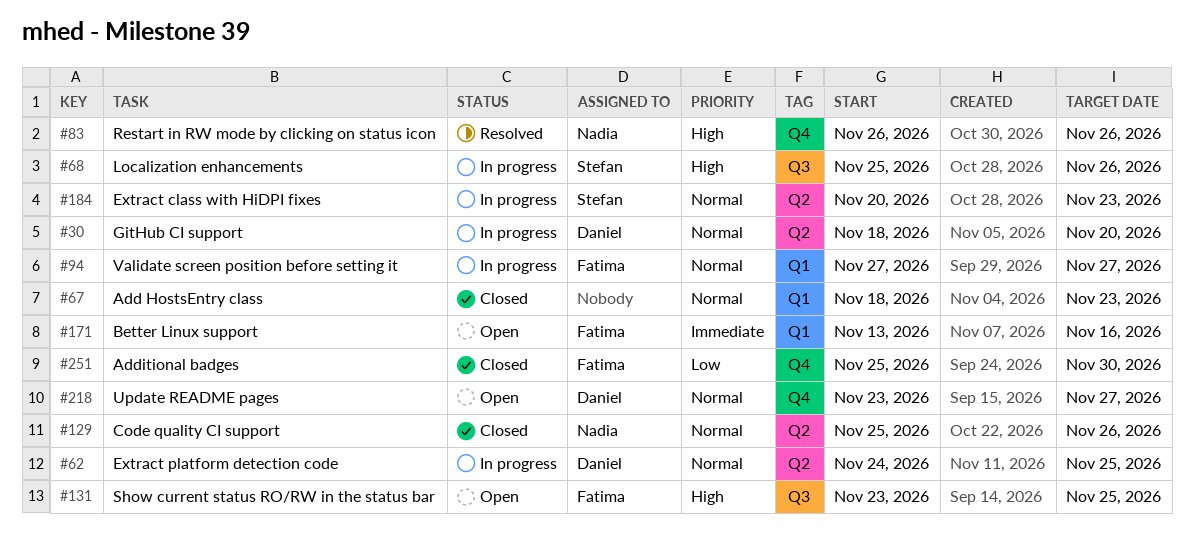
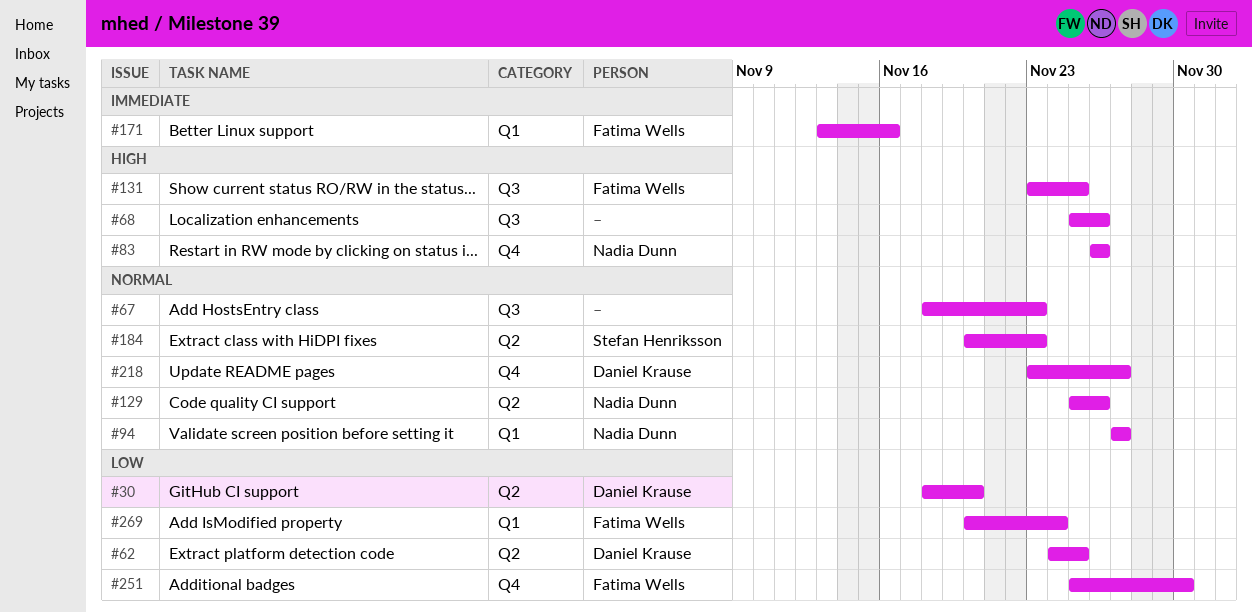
#30, priority: Normal -> Low
#62, priority: Normal -> Low
#67, label: Q1 -> Q3
#68, owner: Stefan Henriksson -> none
#94, owner: Fatima Wells -> Nadia Dunn
#269: none -> present

